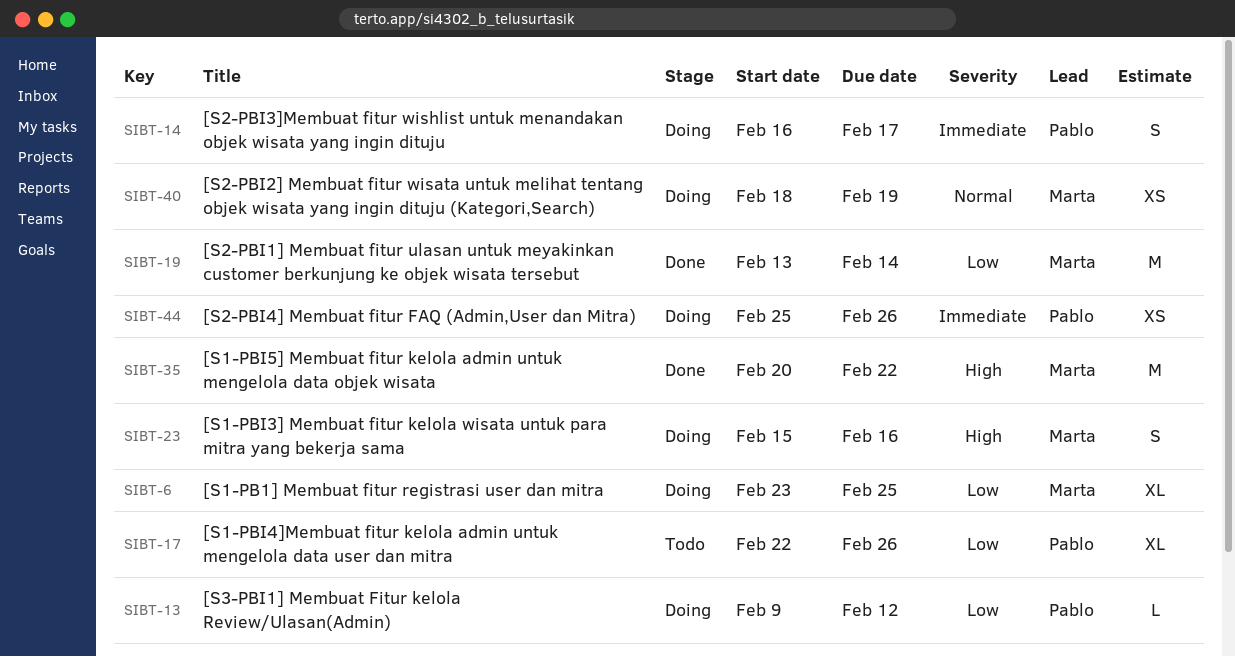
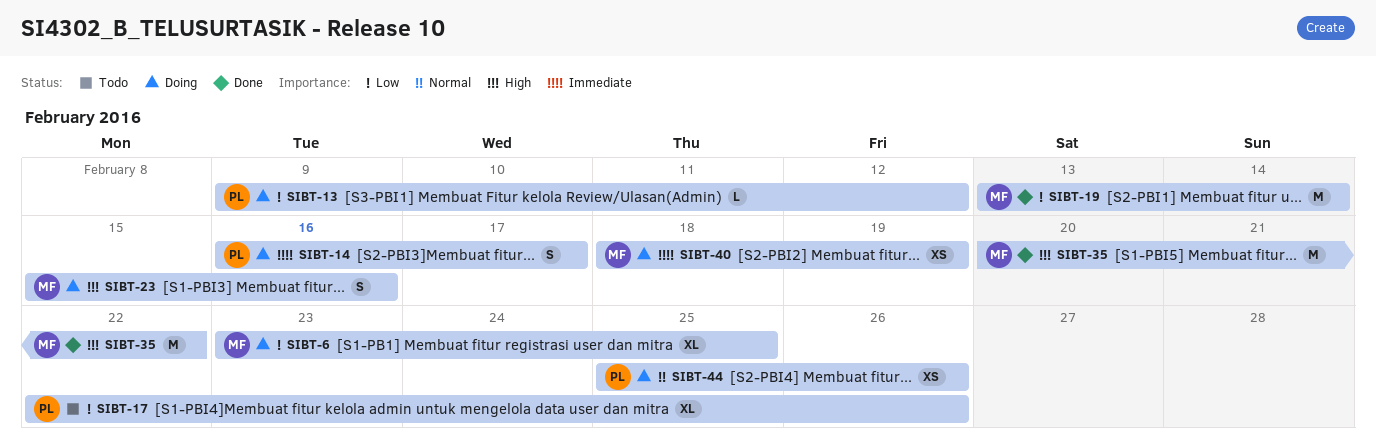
SIBT-40, priority: Normal -> Immediate
SIBT-44, priority: Immediate -> Normal

